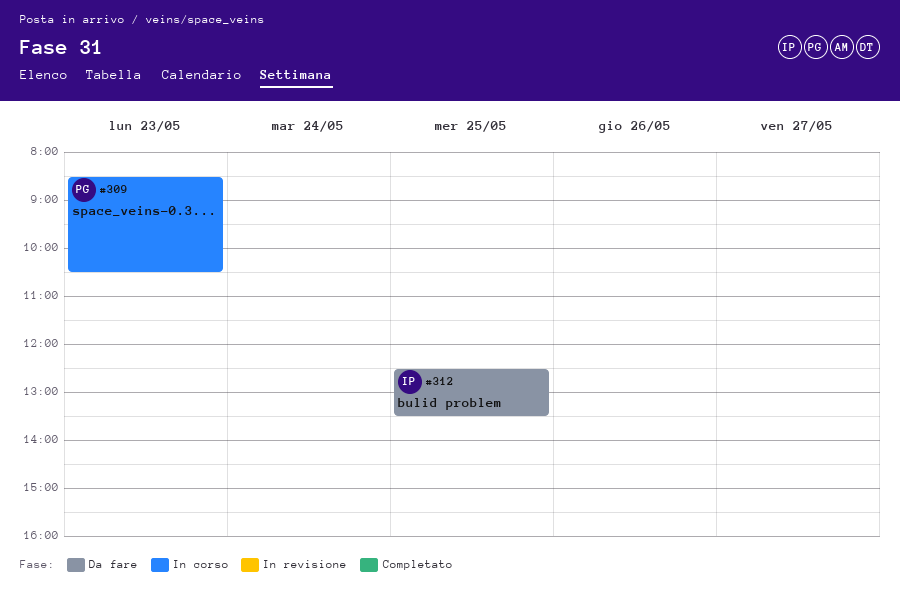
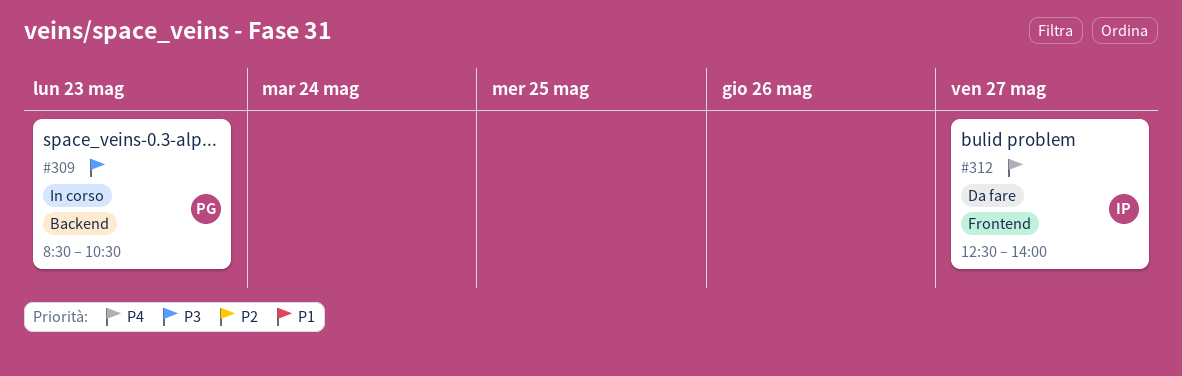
#312, day: May 25 -> May 27
#312, ends: 13:30 -> 14:00

